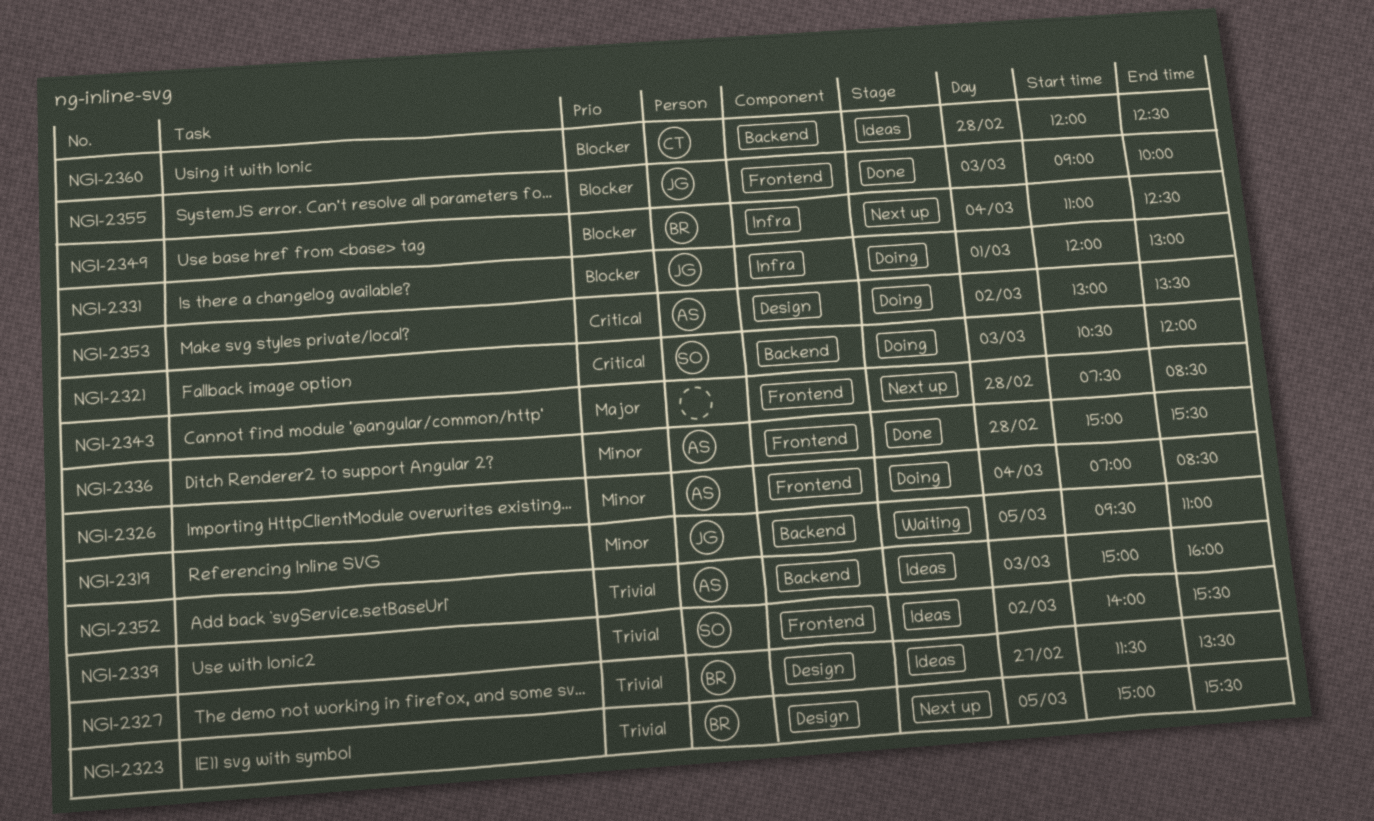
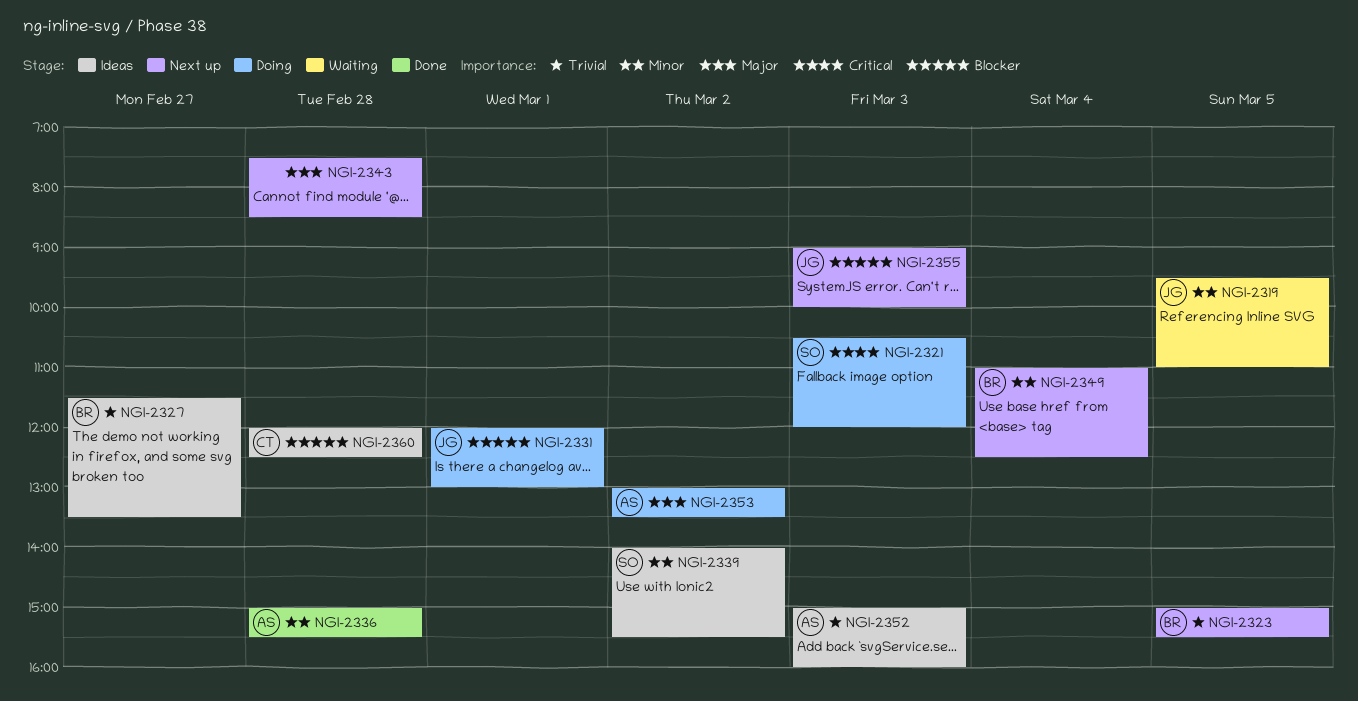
NGI-2326: present -> none
NGI-2339, priority: Trivial -> Minor
NGI-2349, priority: Blocker -> Minor
NGI-2353, priority: Critical -> Major
NGI-2355, status: Done -> Next up

